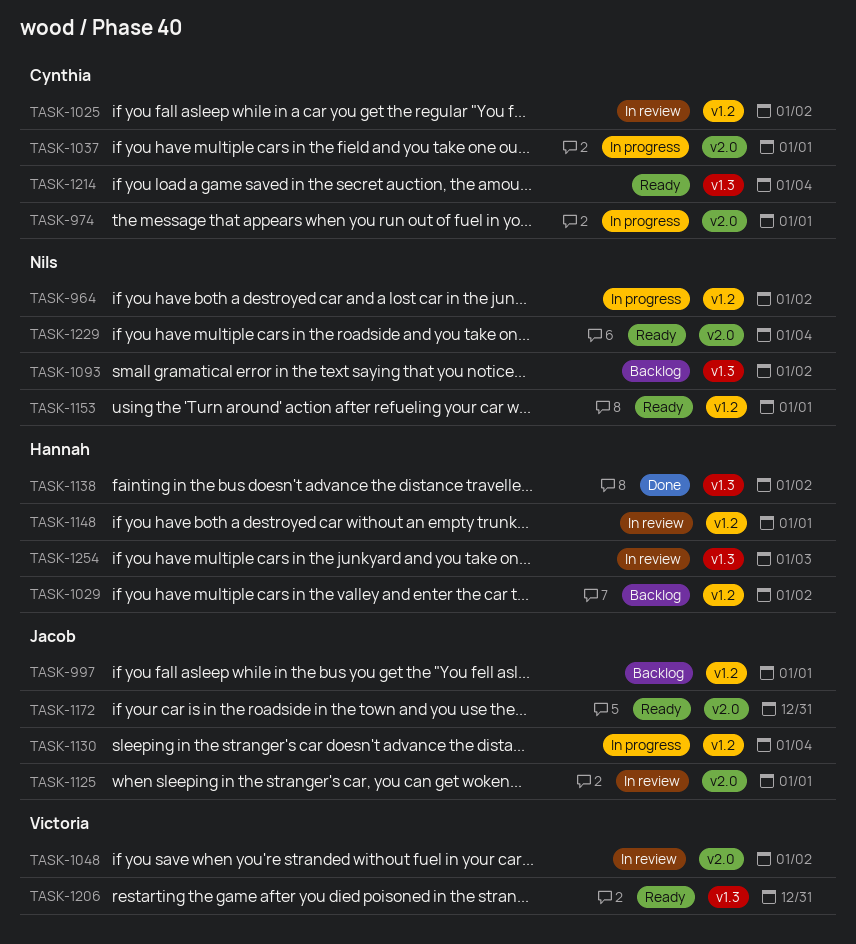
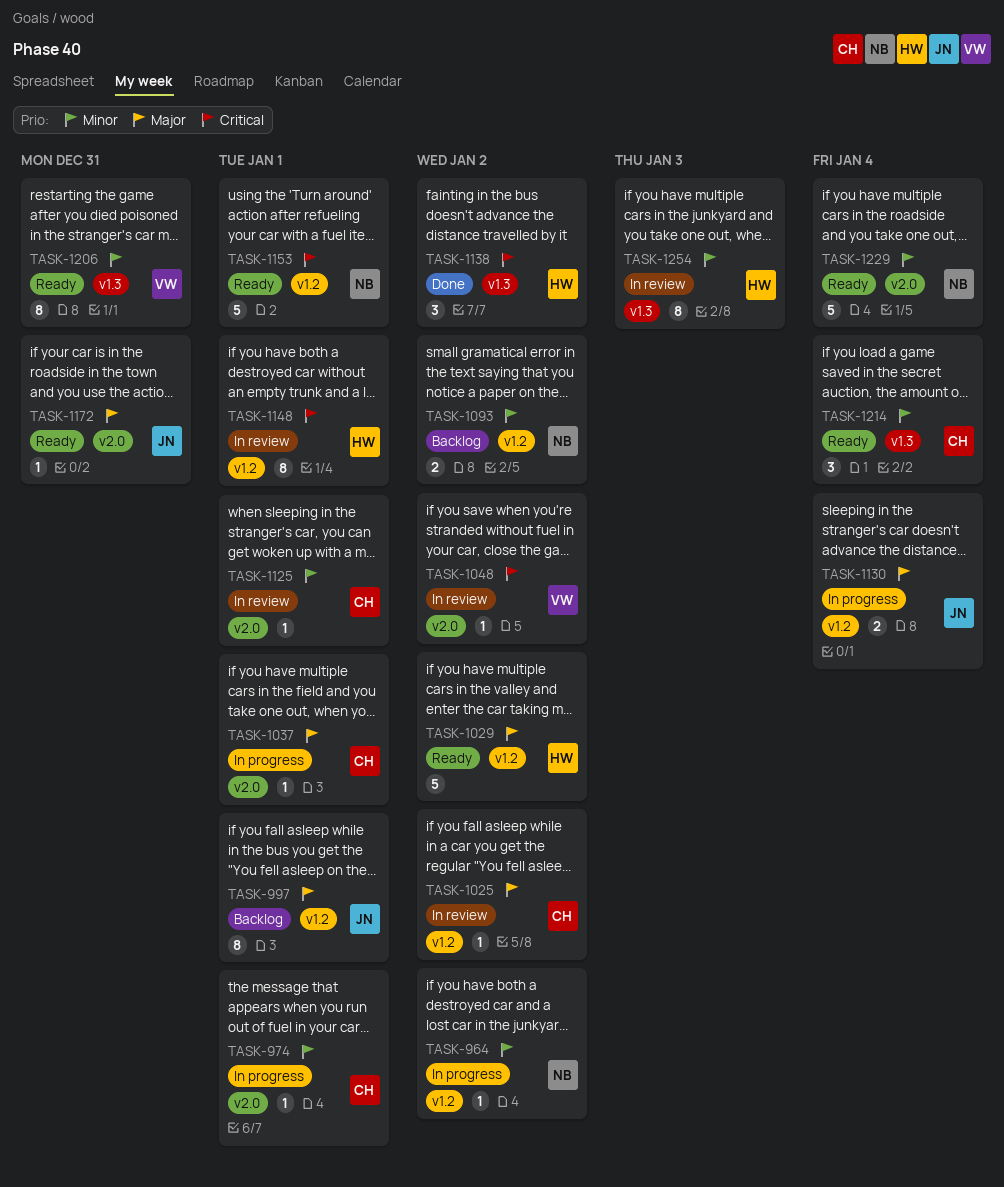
TASK-1029, status: Backlog -> Ready
TASK-1093, label: v1.3 -> v1.2
TASK-1125, owner: Jacob -> Cynthia

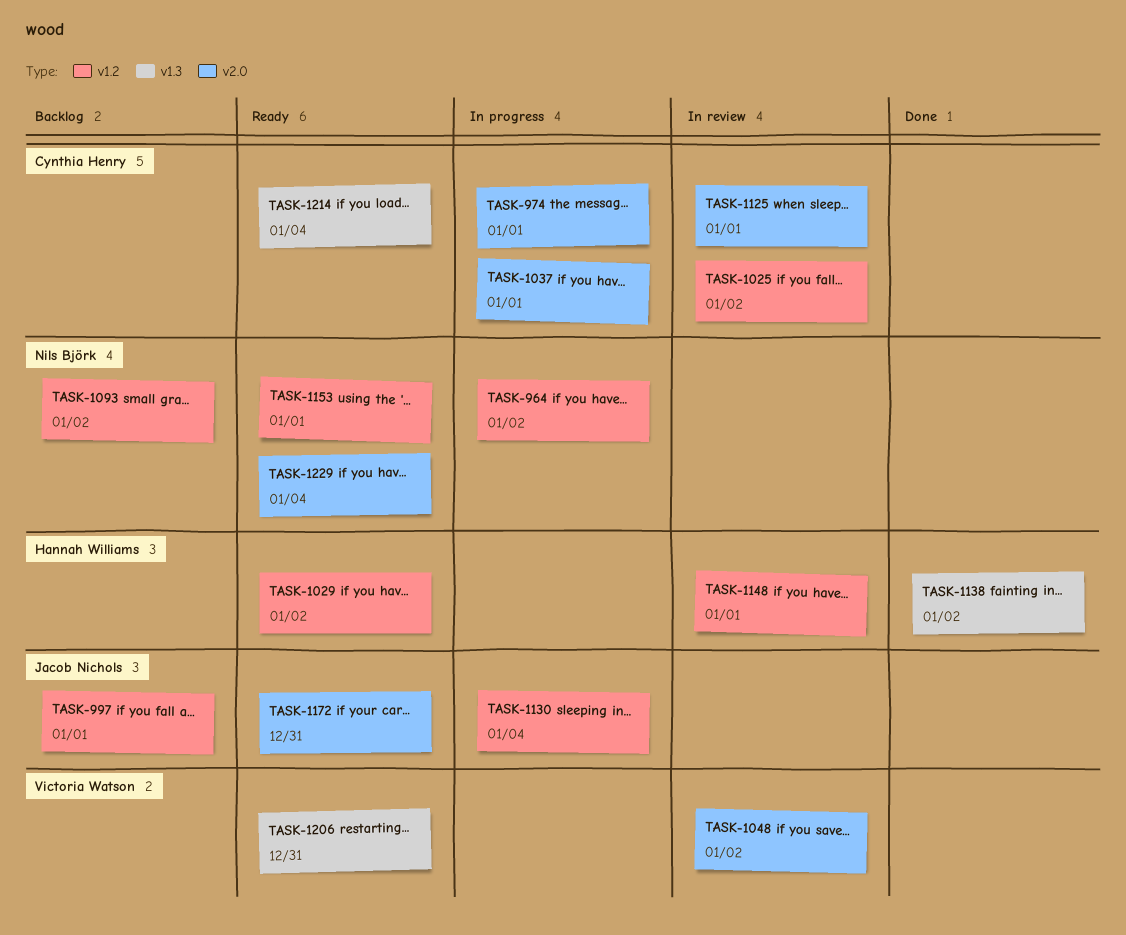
TASK-1254: present -> none

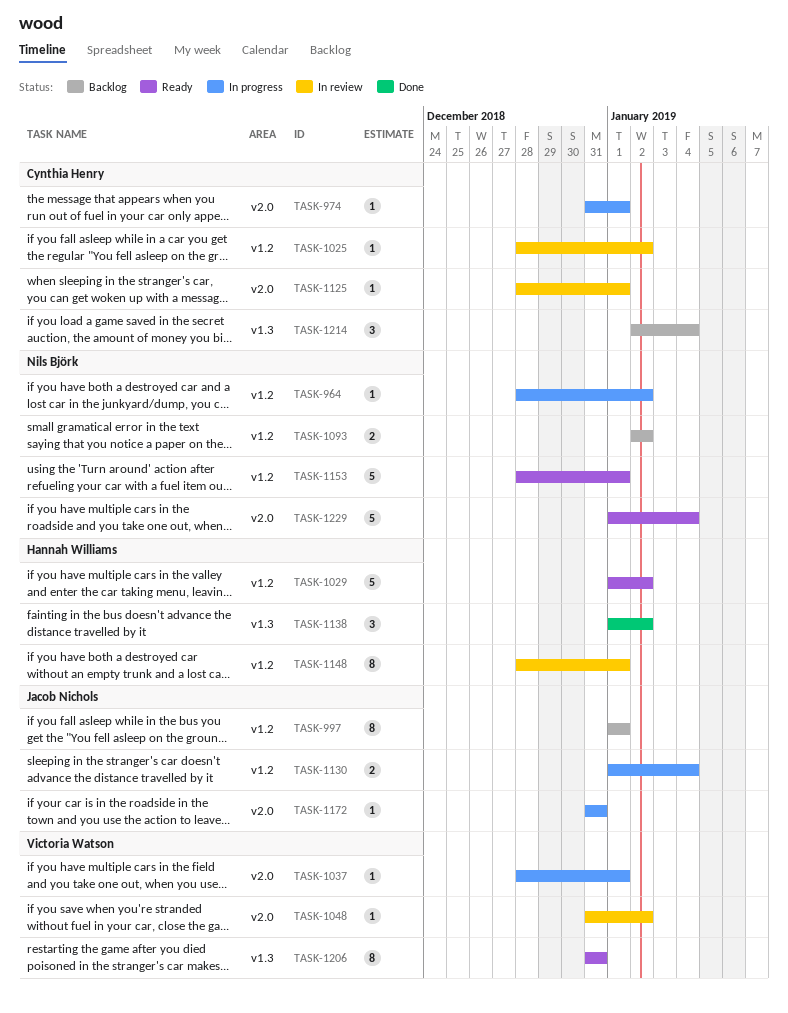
TASK-1037, owner: Cynthia Henry -> Victoria Watson
TASK-1172, status: Ready -> In progress
TASK-1214, status: Ready -> Backlog

